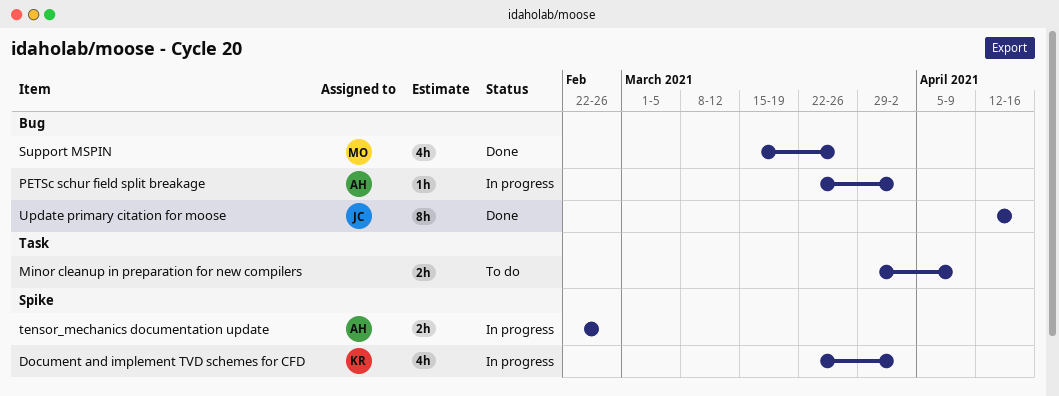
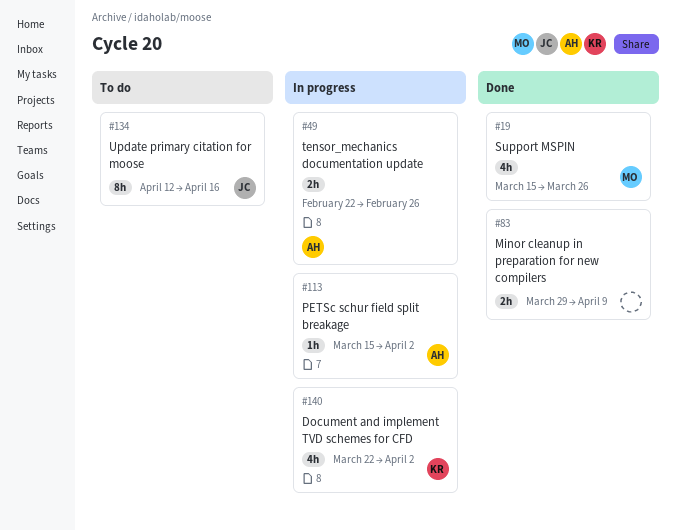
Minor cleanup in preparation for new compilers, status: To do -> Done
PETSc schur field split breakage, start: Mar 22 -> Mar 15
Update primary citation for moose, status: Done -> To do

